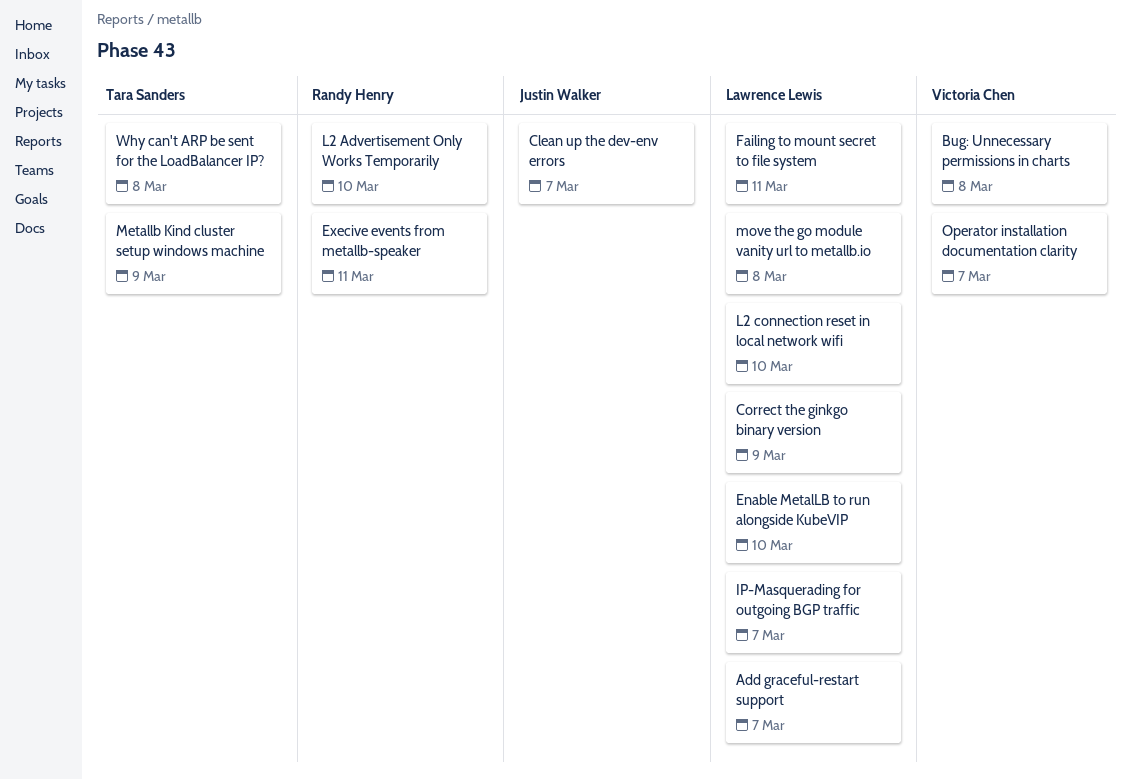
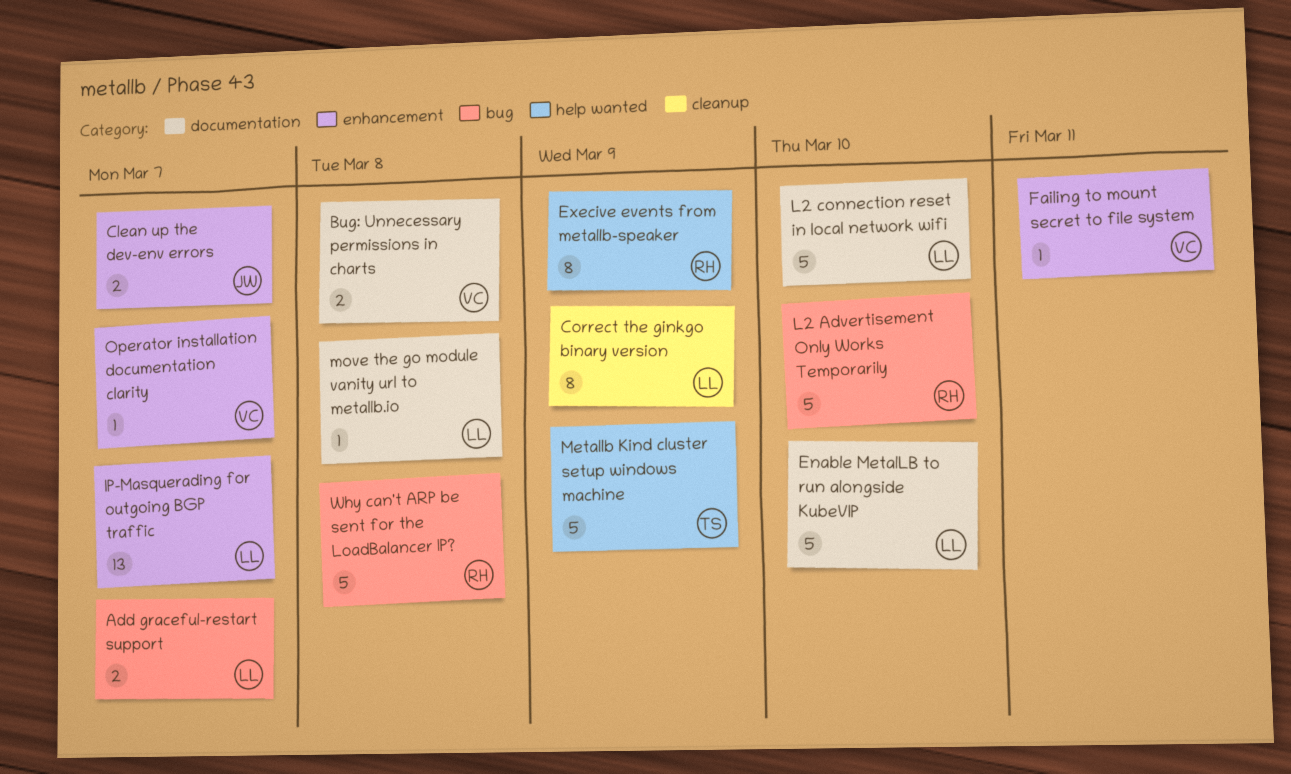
Execive events from metallb-speaker, due: Mar 11 -> Mar 9
Failing to mount secret to file system, owner: Lawrence Lewis -> Victoria Chen
Why can't ARP be sent for the LoadBalancer IP?, owner: Tara Sanders -> Randy Henry

